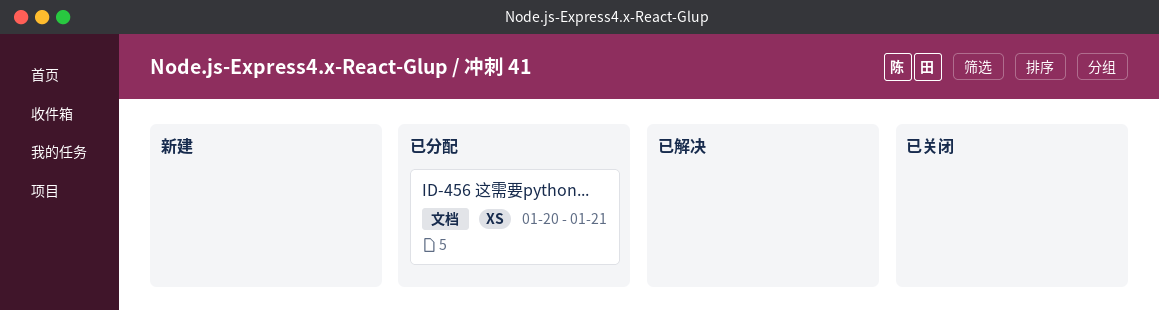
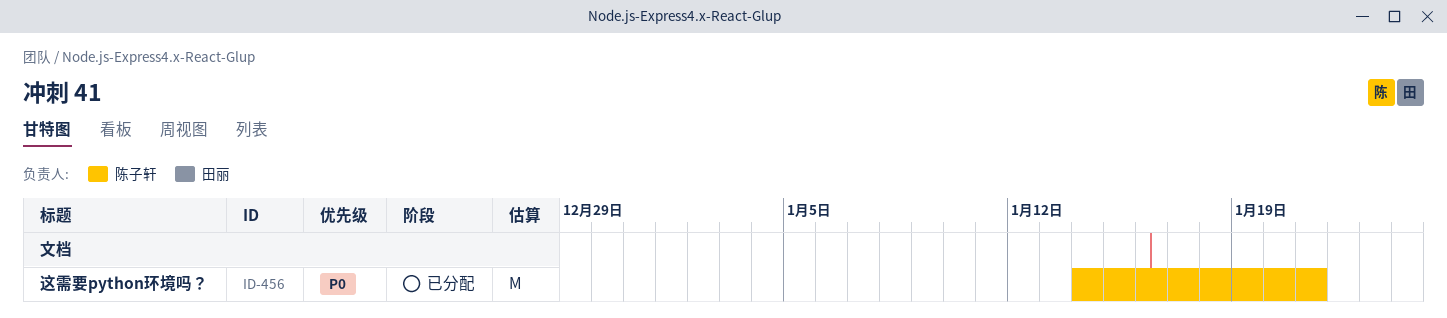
ID-456, estimate: XS -> M
ID-456, start: Jan 20 -> Jan 14

